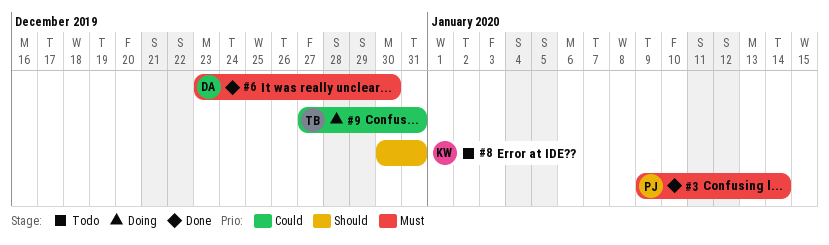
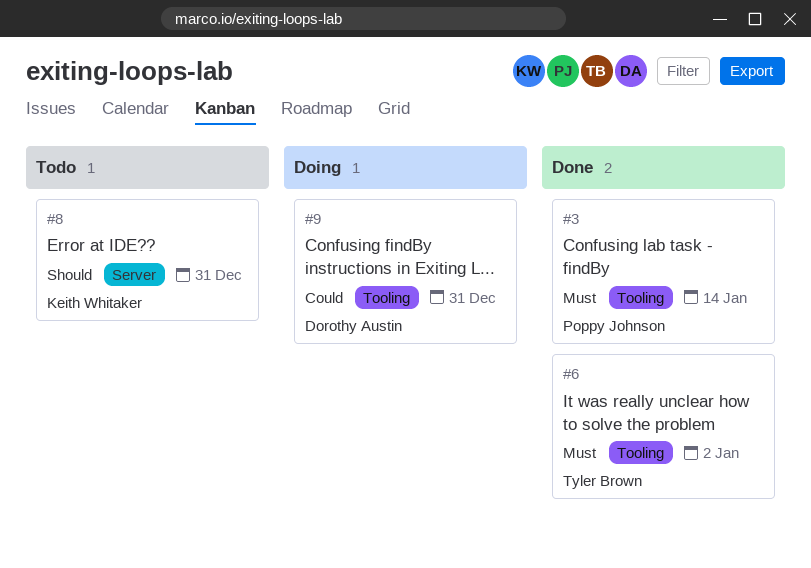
#6, owner: Dorothy Austin -> Tyler Brown
#6, due: Dec 30 -> Jan 2
#9, owner: Tyler Brown -> Dorothy Austin

